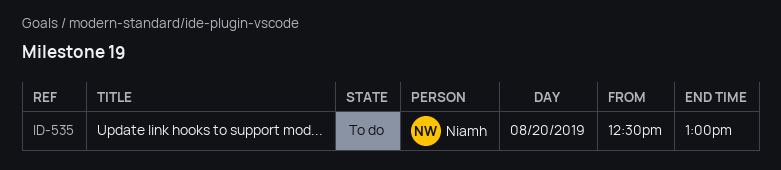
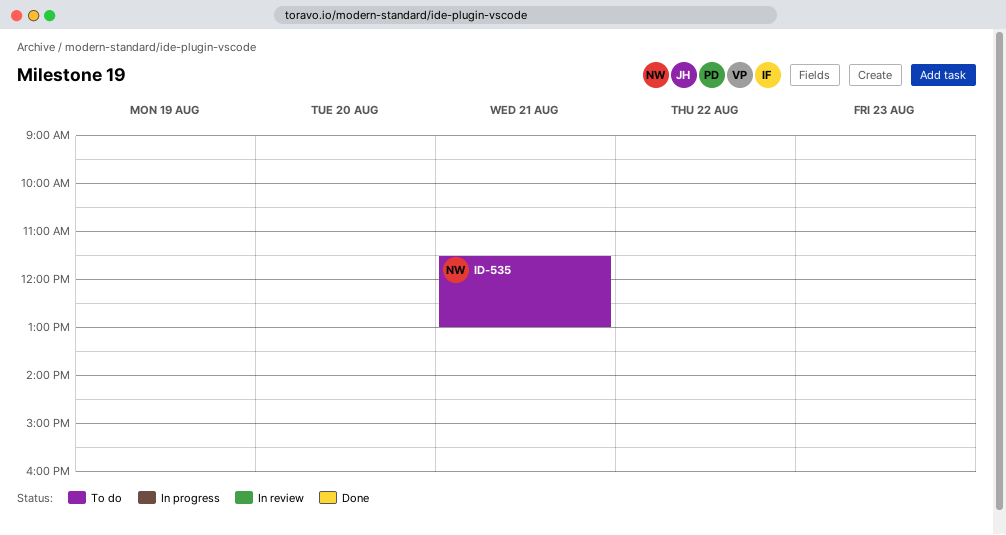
ID-535, day: Aug 20 -> Aug 21
ID-535, begins: 12:30 -> 11:30

